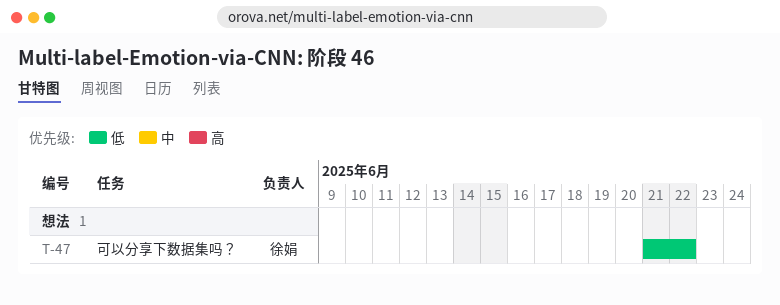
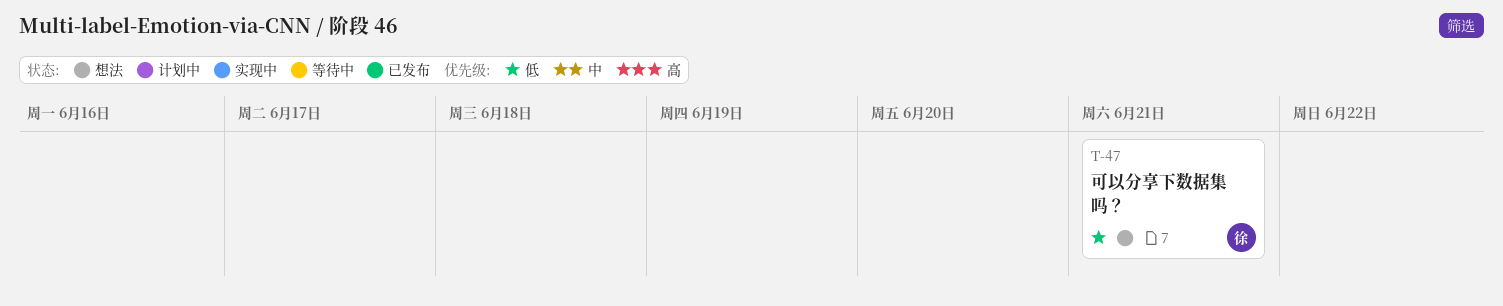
T-47, due: Jun 22 -> Jun 21

